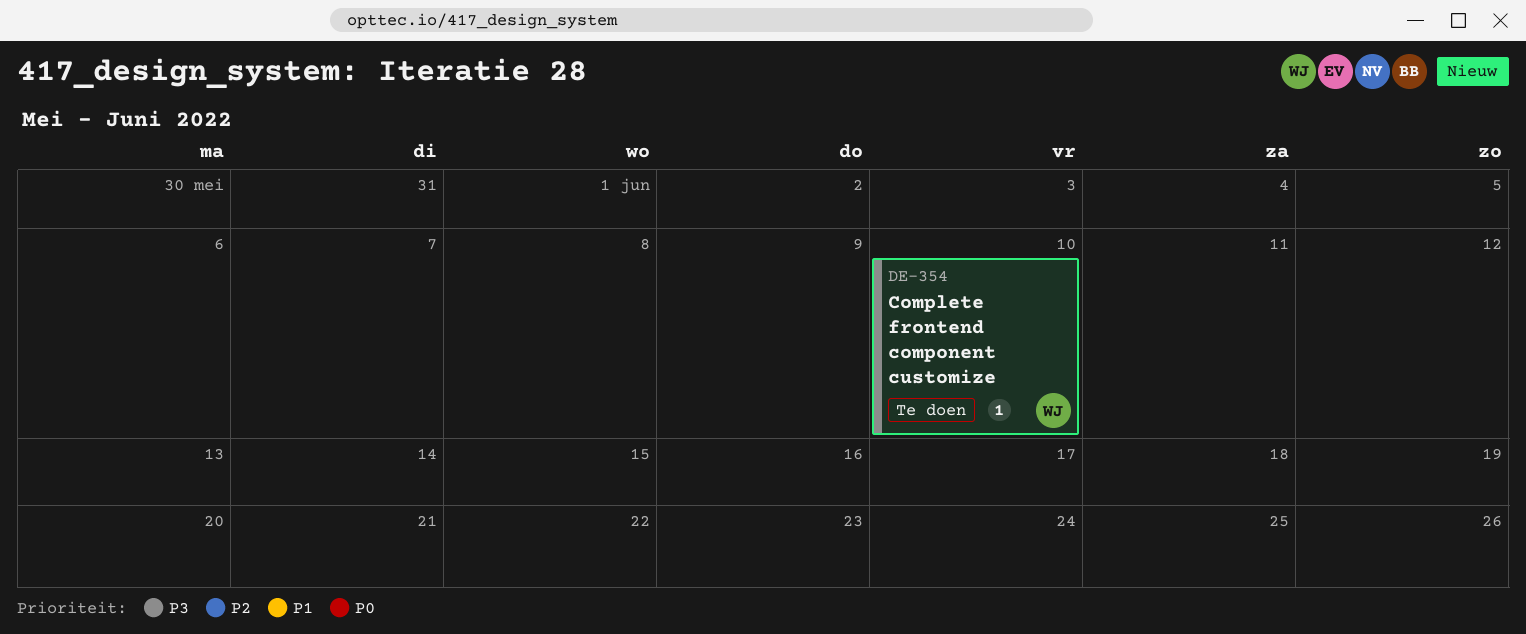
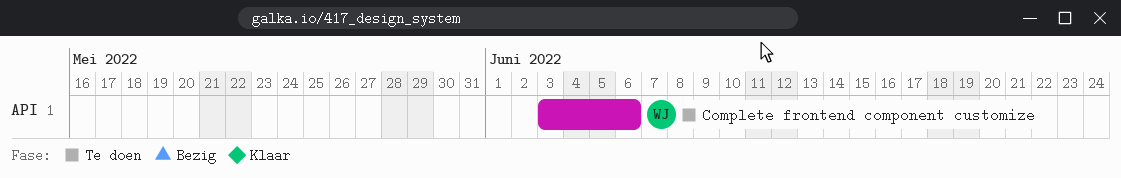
Complete frontend component customize, due: Jun 10 -> Jun 6

